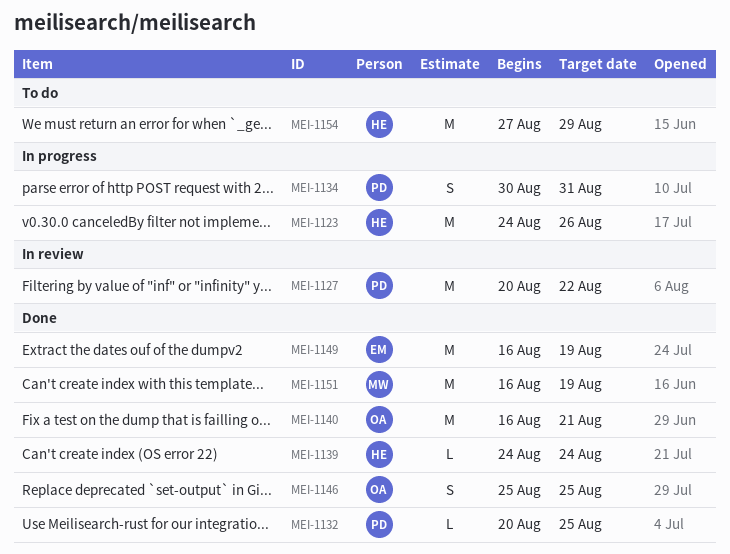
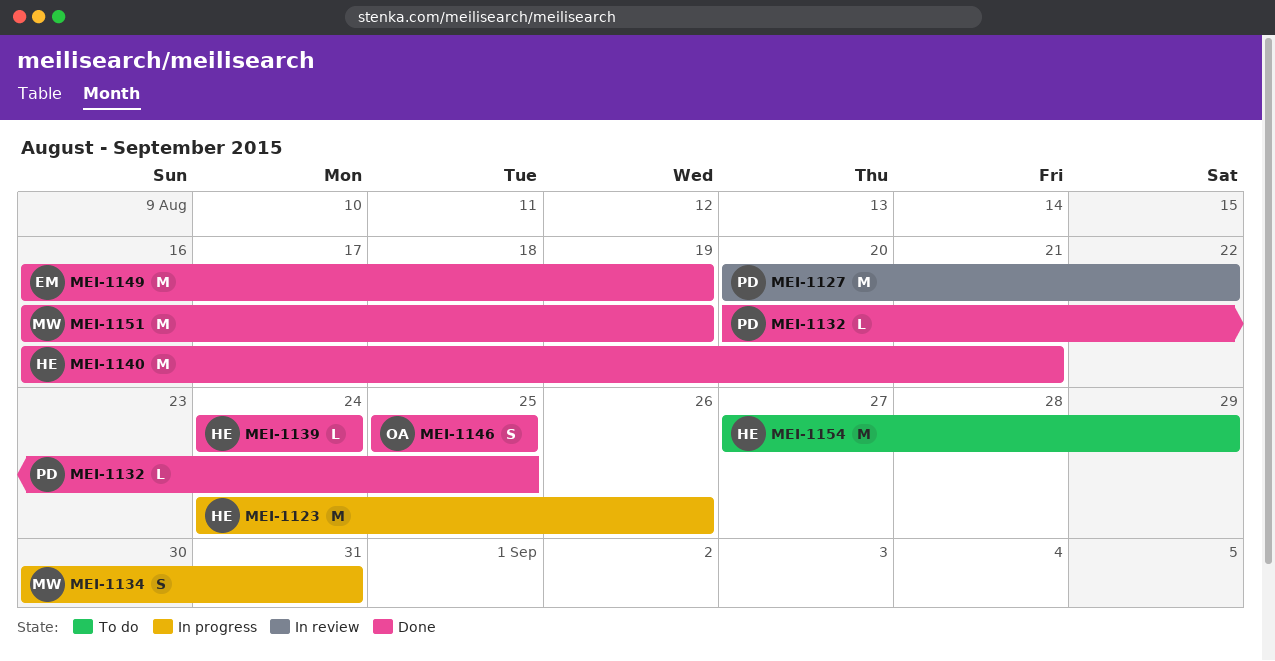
MEI-1134, owner: PD -> MW
MEI-1140, owner: OA -> HE

